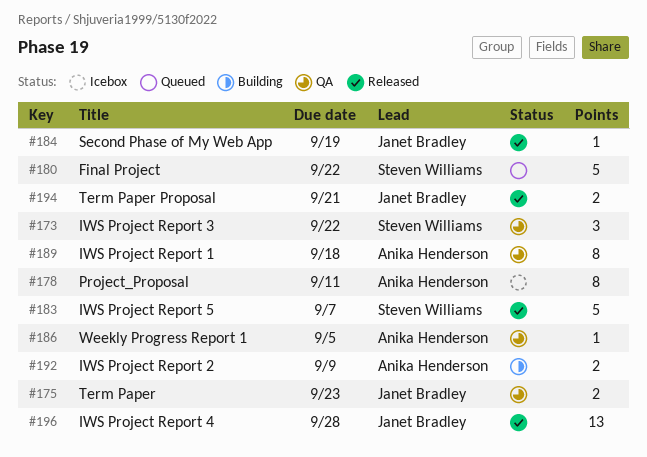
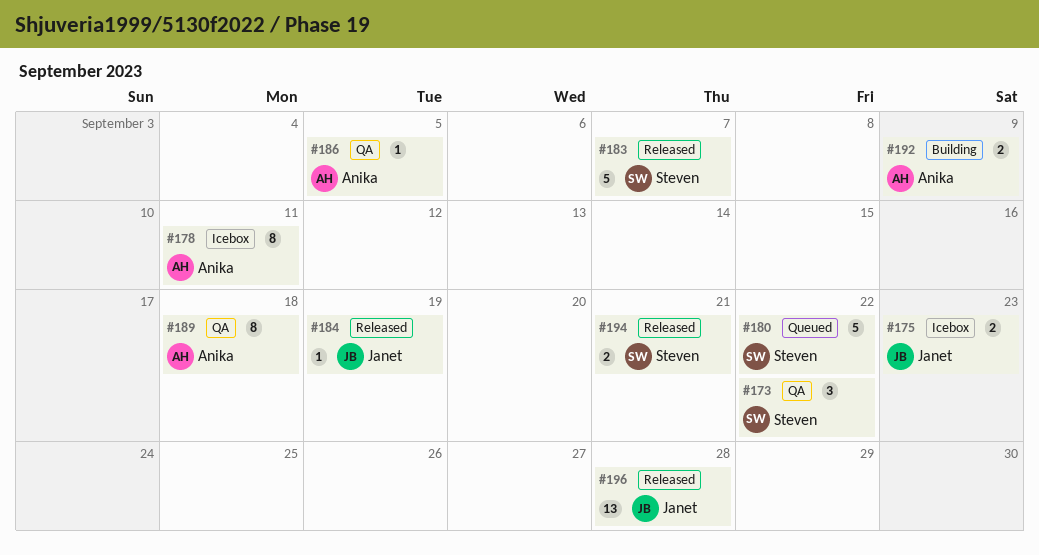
#175, status: QA -> Icebox
#194, owner: Janet Bradley -> Steven Williams

